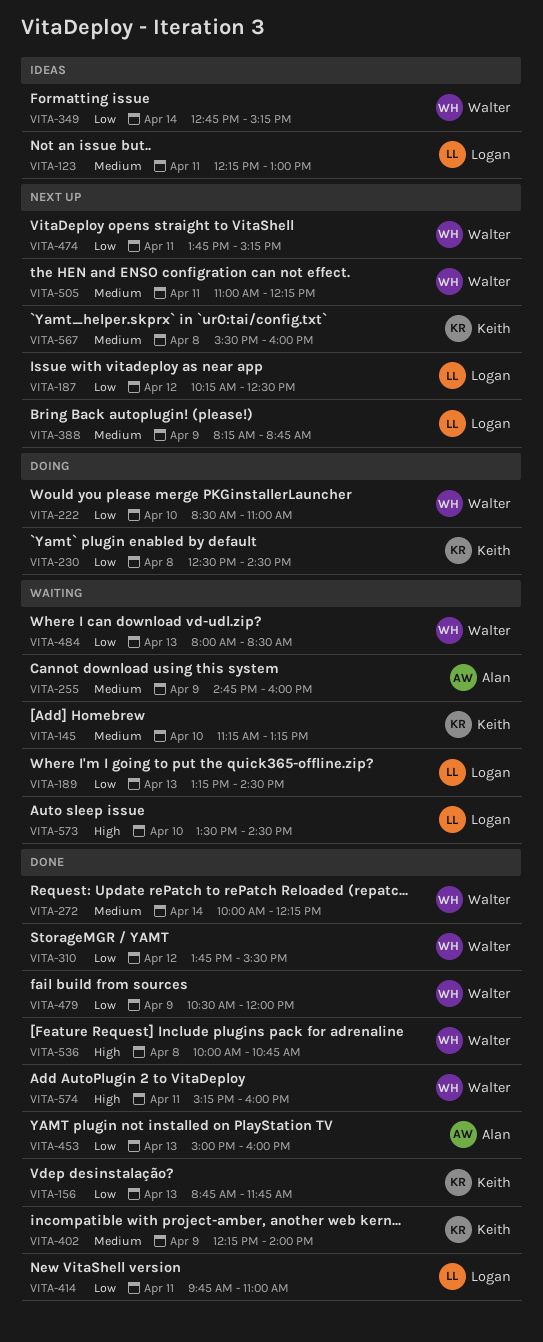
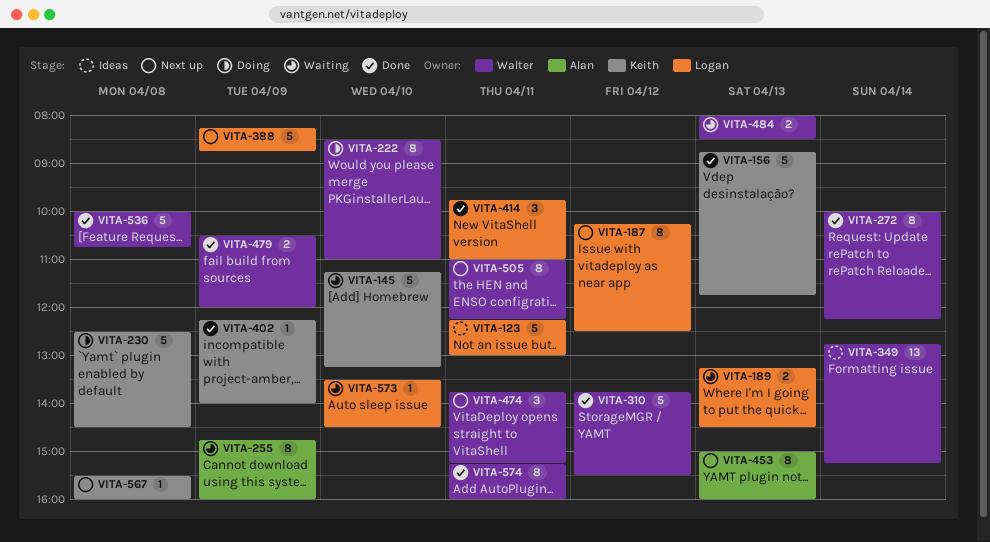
VITA-453, status: Done -> Next up

